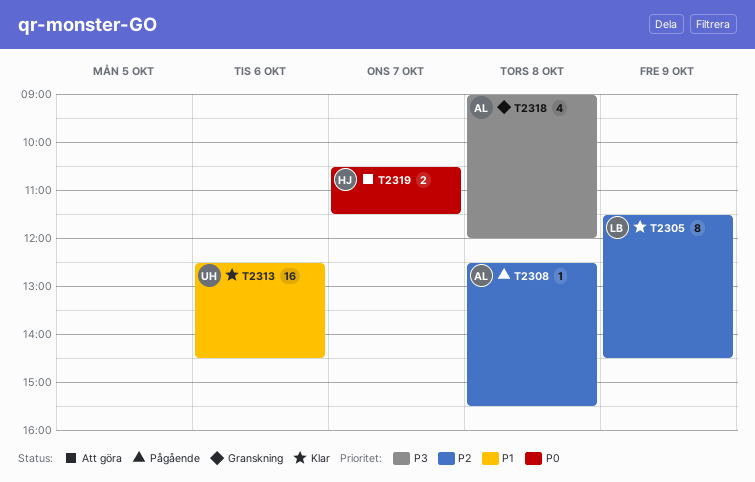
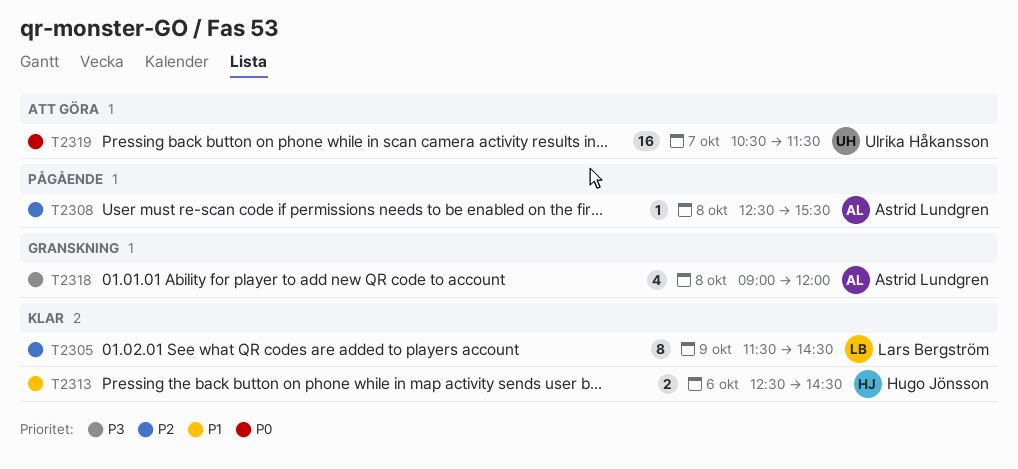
T2313, owner: Ulrika Håkansson -> Hugo Jönsson
T2313, estimate: 16 -> 2
T2319, owner: Hugo Jönsson -> Ulrika Håkansson
T2319, estimate: 2 -> 16

